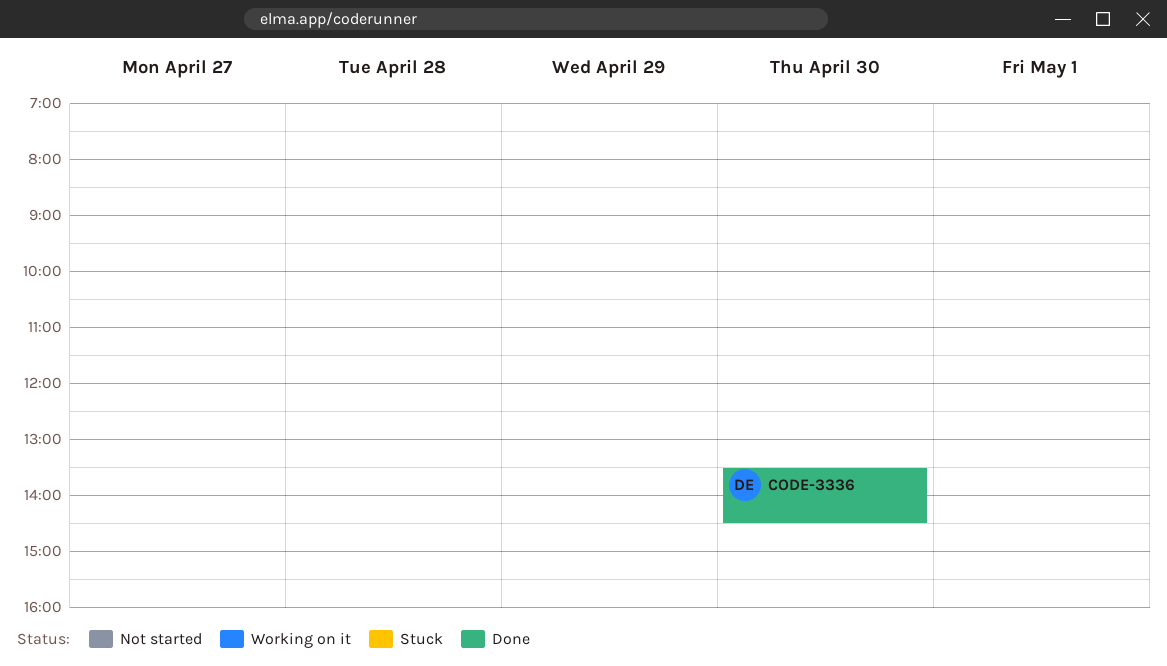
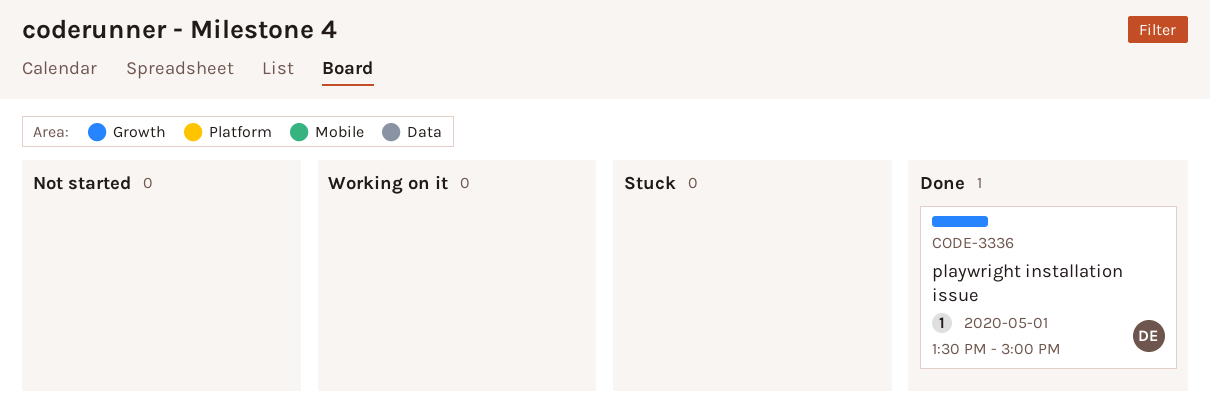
CODE-3336, day: Apr 30 -> May 1
CODE-3336, ends: 14:30 -> 15:00

